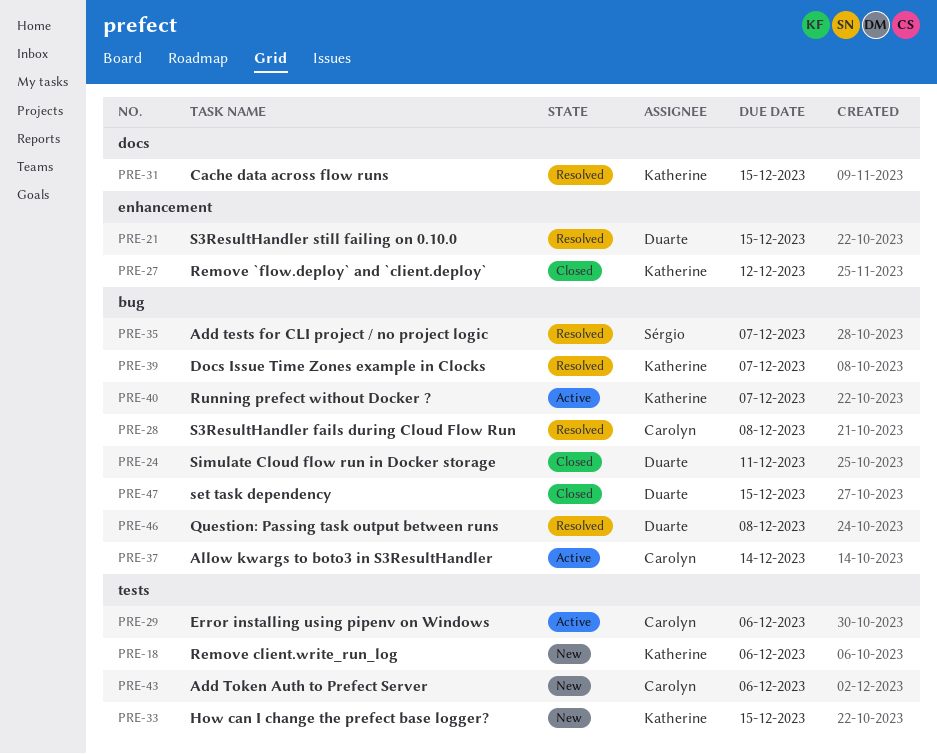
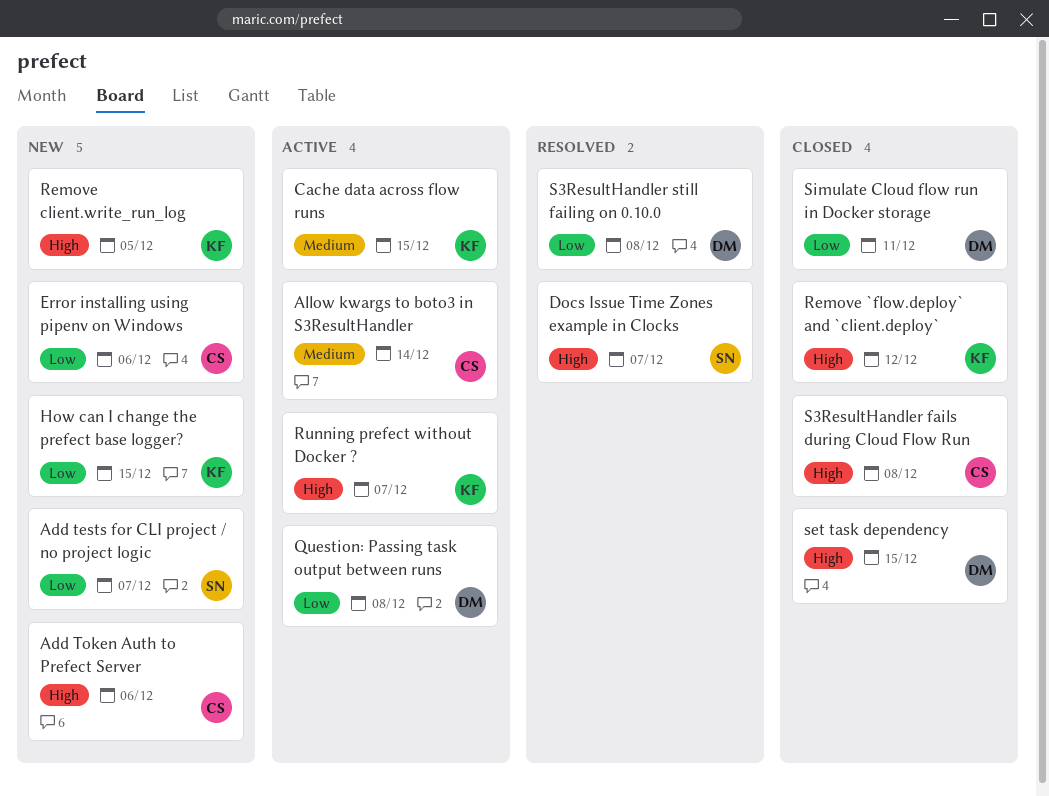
Add tests for CLI project / no project logic, status: Resolved -> New
Cache data across flow runs, status: Resolved -> Active
Docs Issue Time Zones example in Clocks, owner: Katherine -> Sérgio
Error installing using pipenv on Windows, status: Active -> New
Question: Passing task output between runs, status: Resolved -> Active
Remove client.write_run_log, due: Dec 6 -> Dec 5
S3ResultHandler fails during Cloud Flow Run, status: Resolved -> Closed
S3ResultHandler still failing on 0.10.0, due: Dec 15 -> Dec 8

